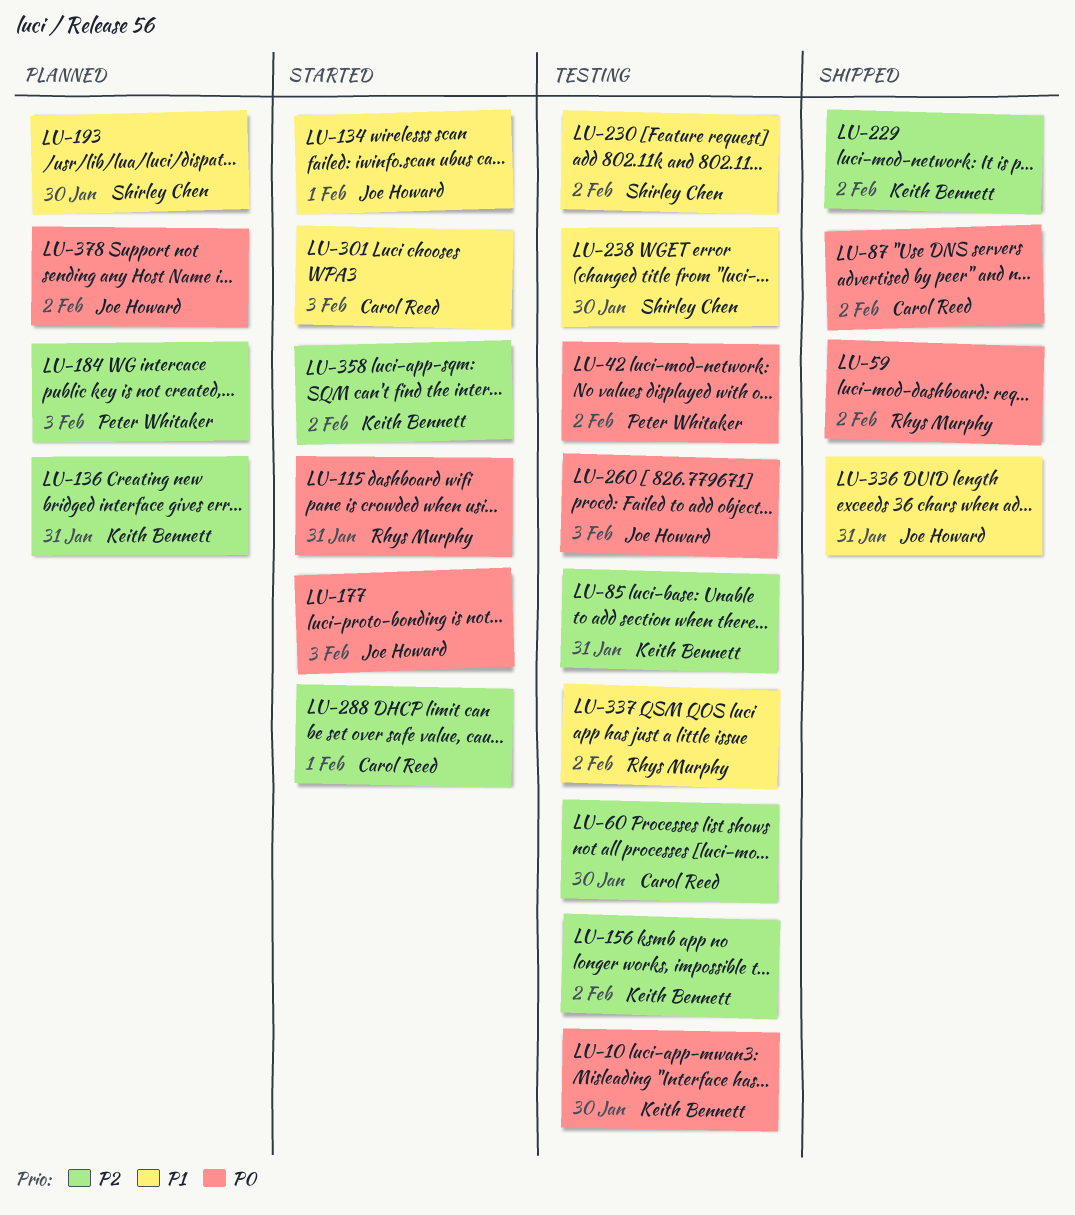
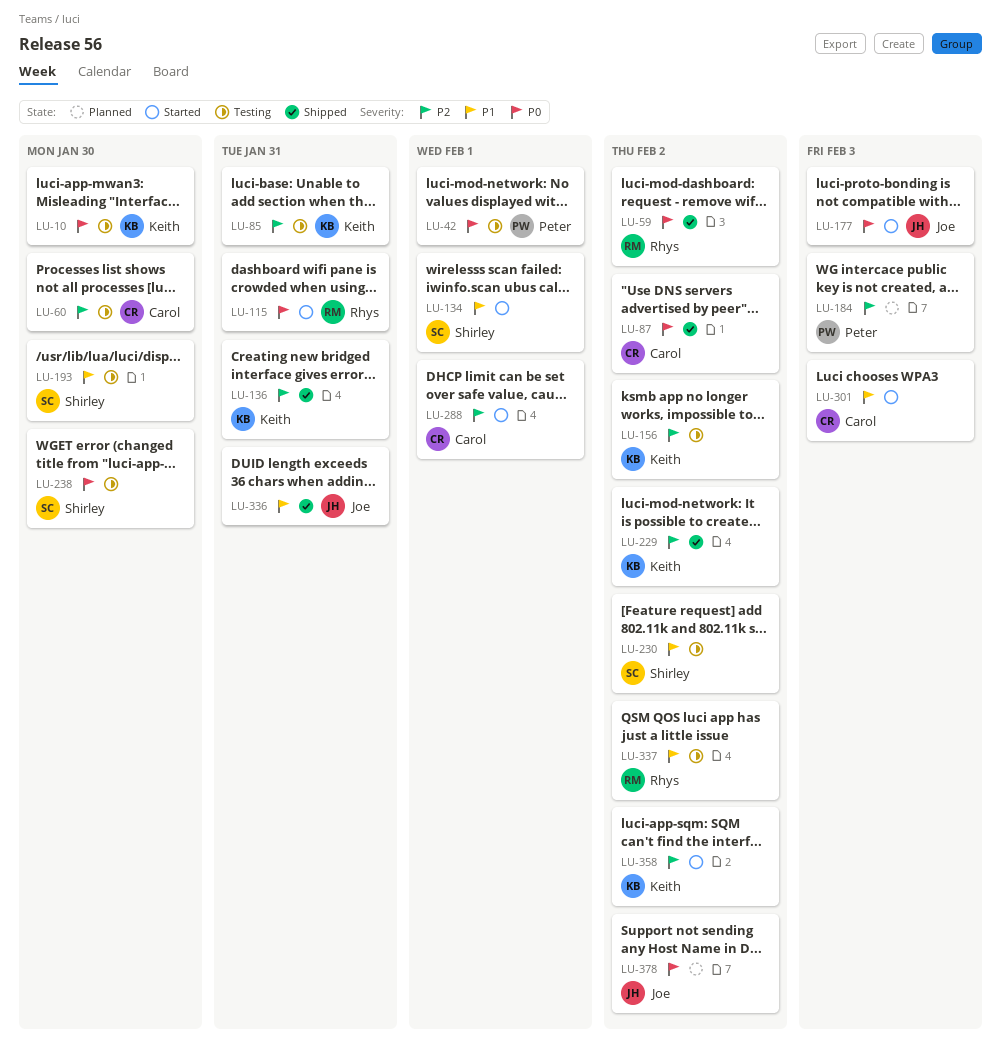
LU-42, due: Feb 2 -> Feb 1
LU-134, owner: Joe Howard -> Shirley Chen
LU-136, status: Planned -> Shipped
LU-193, status: Planned -> Testing
LU-238, priority: P1 -> P0
LU-260: present -> none

